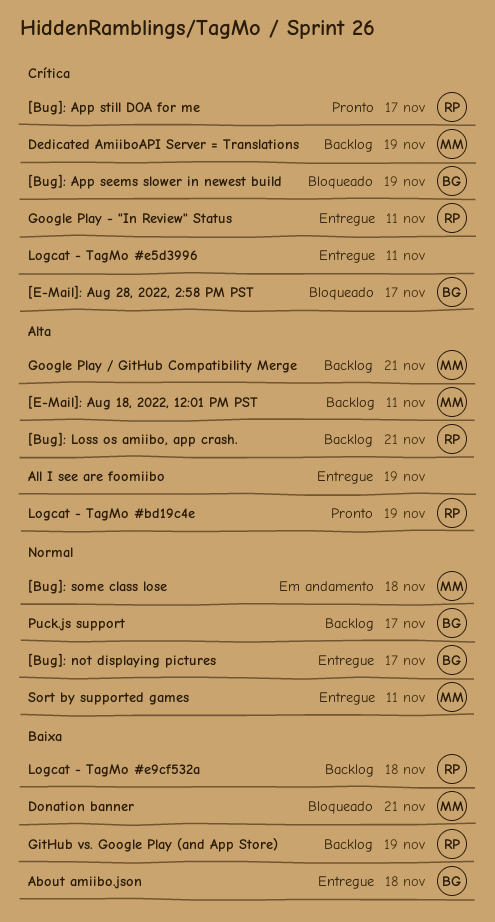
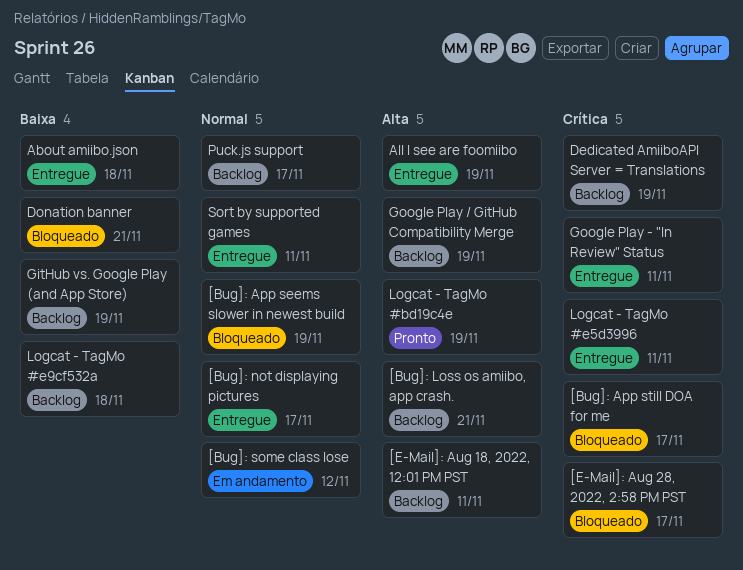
[Bug]: App seems slower in newest build, priority: Crítica -> Normal
[Bug]: App still DOA for me, status: Pronto -> Bloqueado
[Bug]: some class lose, due: Nov 18 -> Nov 12
Google Play / GitHub Compatibility Merge, due: Nov 21 -> Nov 19

